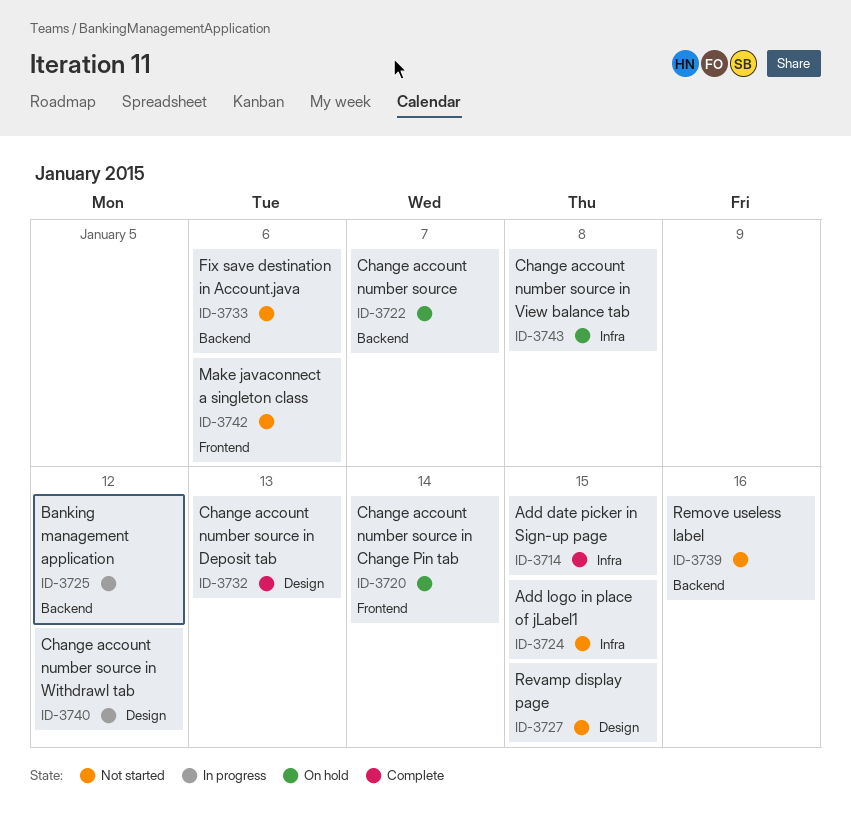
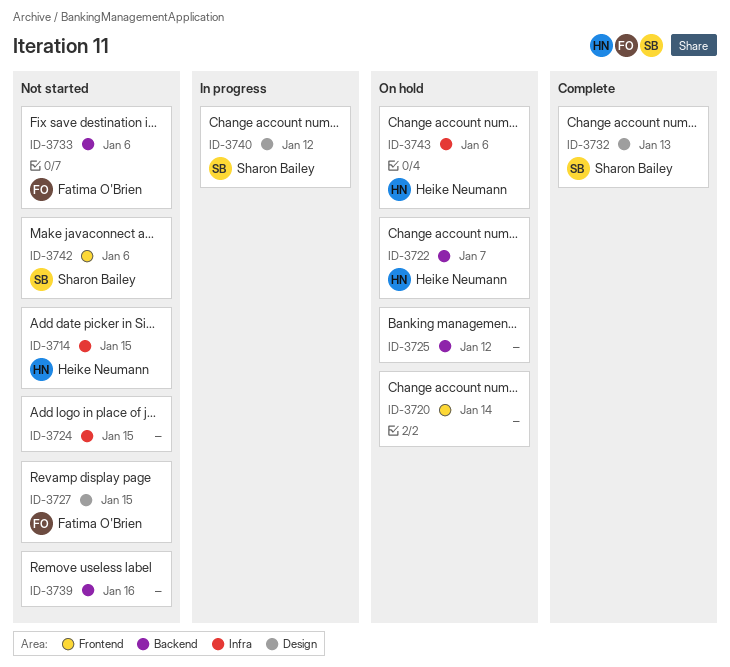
ID-3714, status: Complete -> Not started
ID-3725, status: In progress -> On hold
ID-3743, due: Jan 8 -> Jan 6

